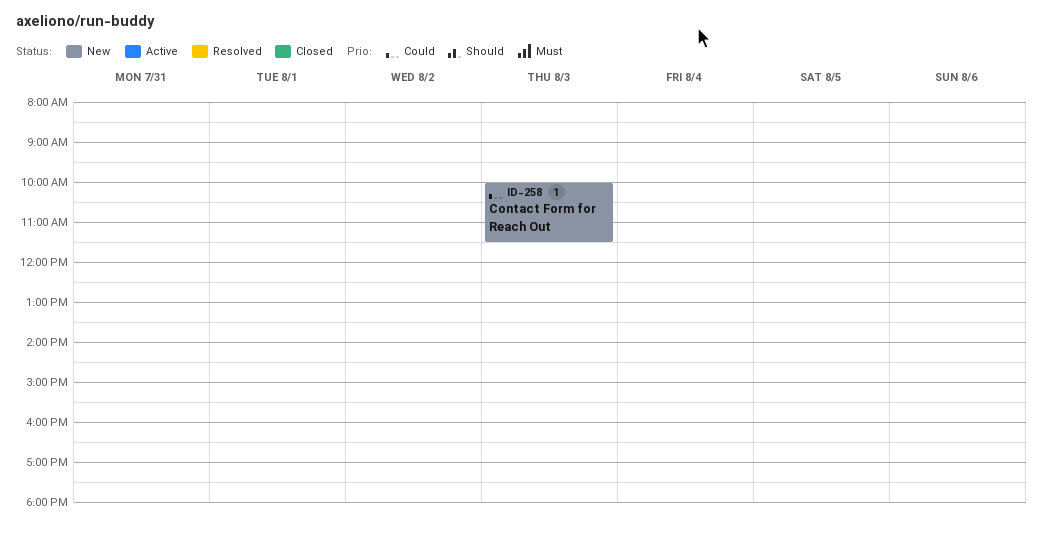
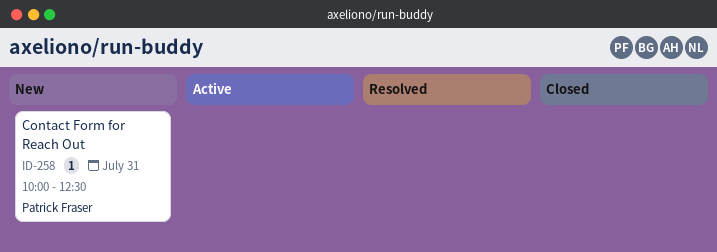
ID-258, day: Aug 3 -> Jul 31
ID-258, ends: 11:30 -> 12:30

